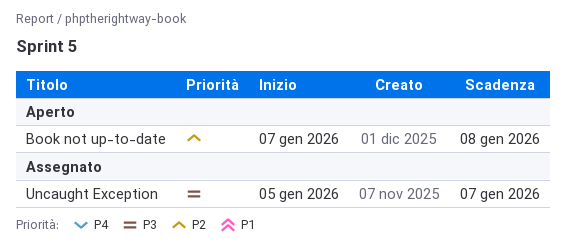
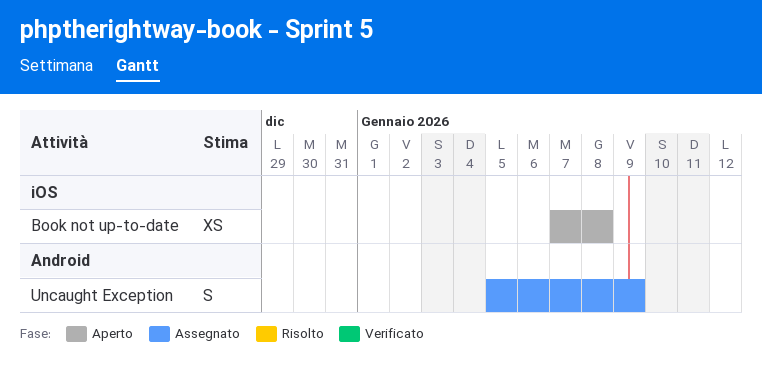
Uncaught Exception, due: Jan 7 -> Jan 9

